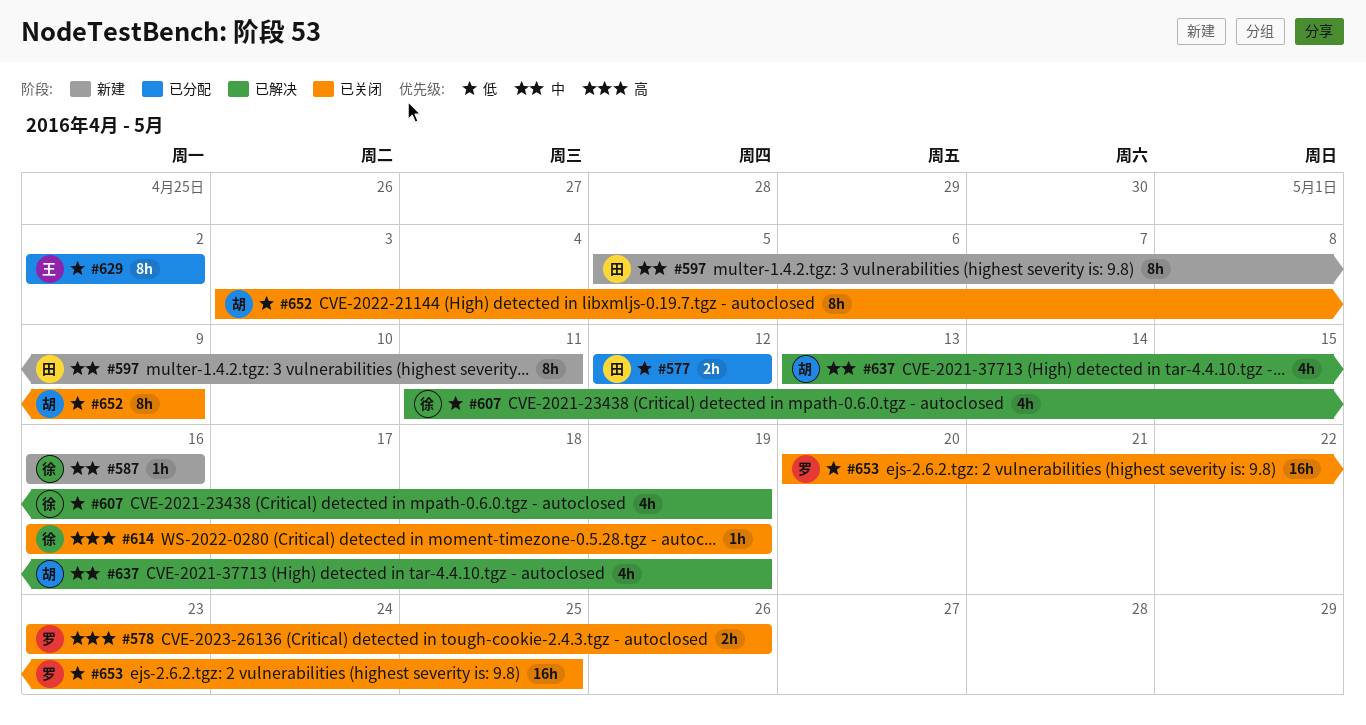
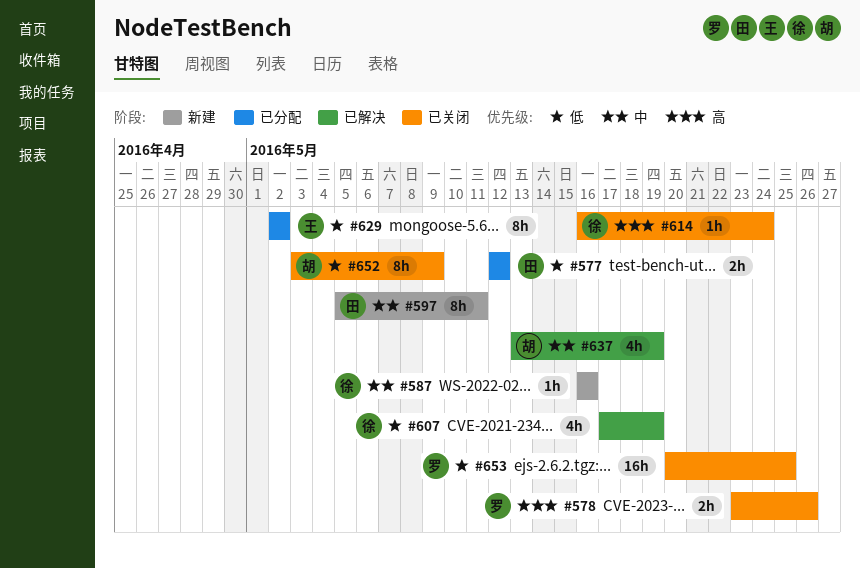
#607, start: May 11 -> May 17
#614, due: May 19 -> May 24

